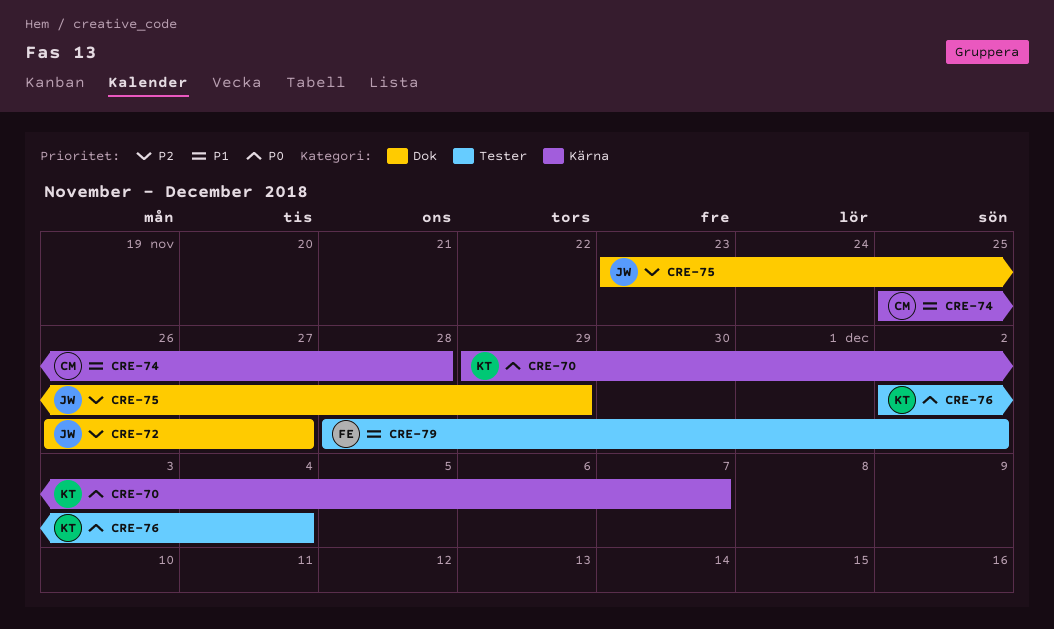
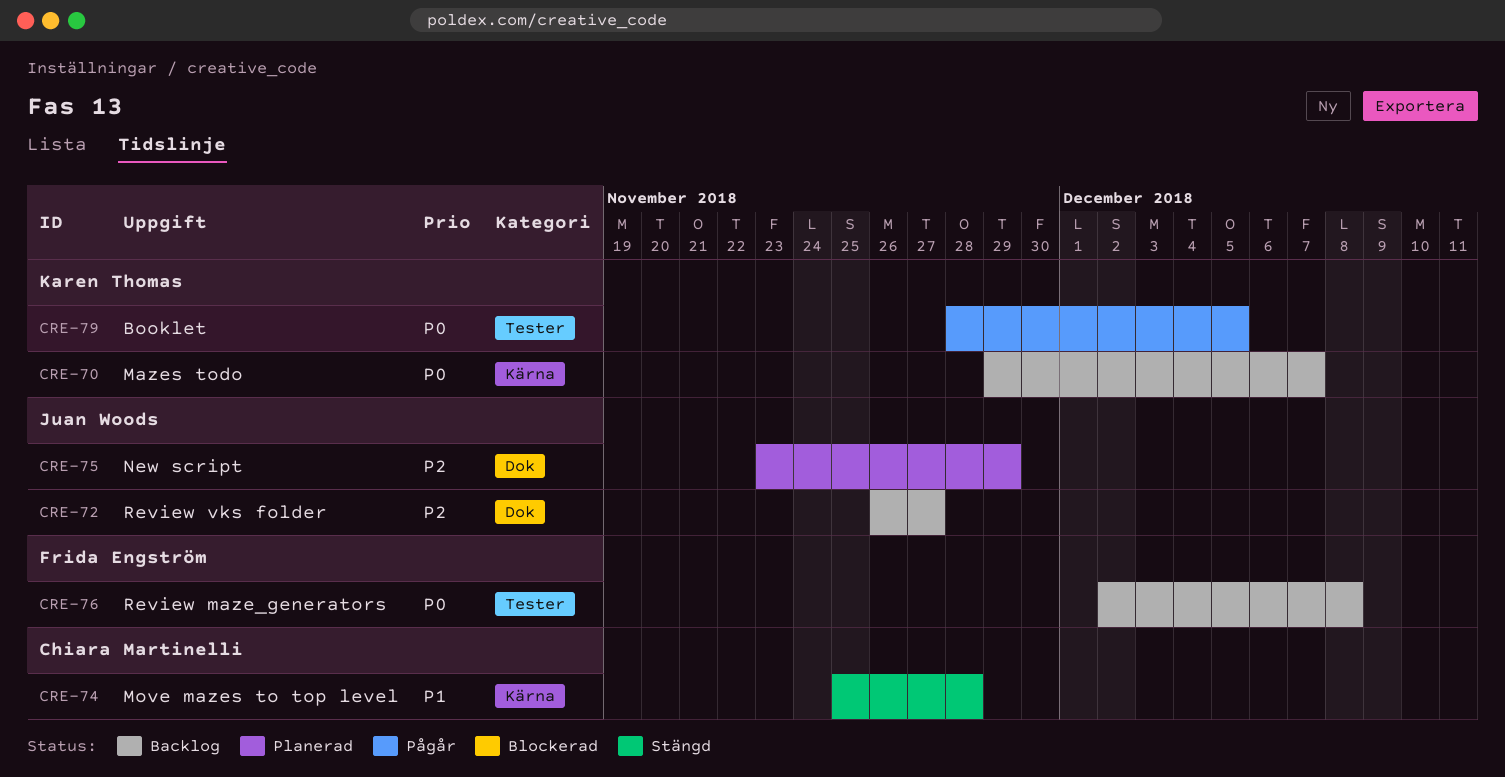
CRE-76, owner: Karen Thomas -> Frida Engström
CRE-76, due: Dec 4 -> Dec 8
CRE-79, owner: Frida Engström -> Karen Thomas
CRE-79, priority: P1 -> P0
CRE-79, due: Dec 2 -> Dec 5

